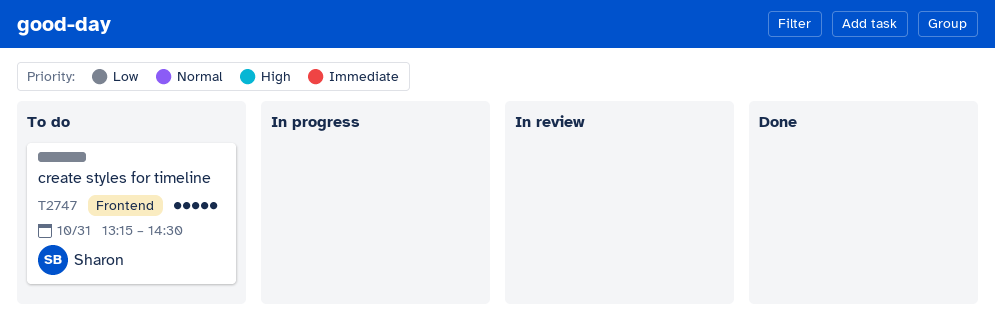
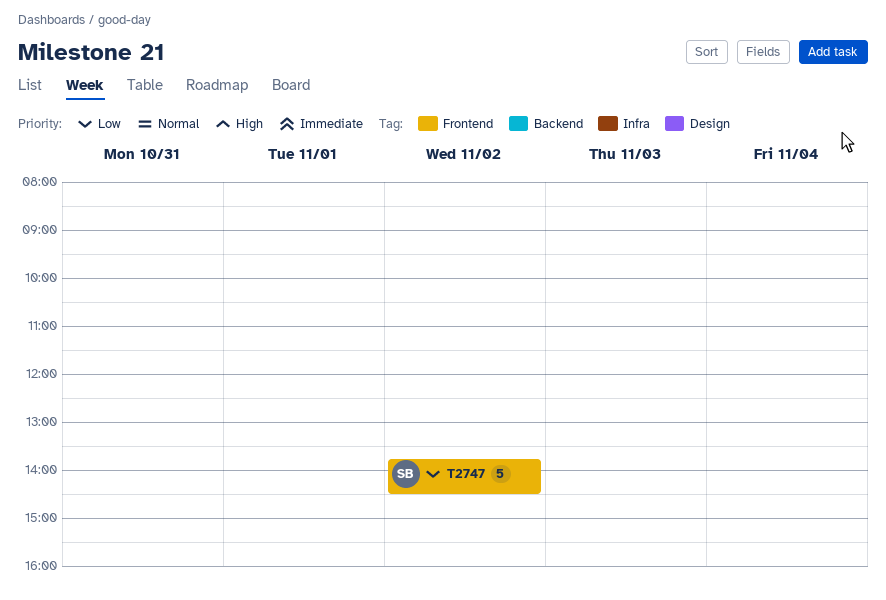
T2747, day: Oct 31 -> Nov 2
T2747, begins: 13:15 -> 13:45

